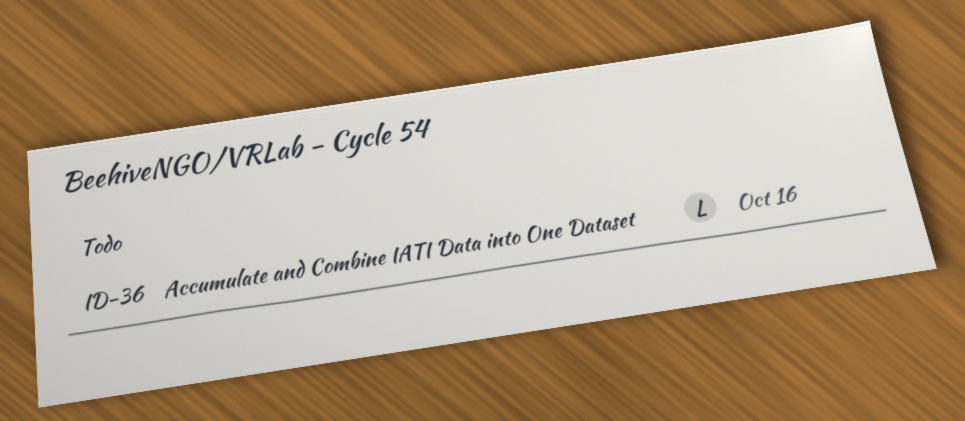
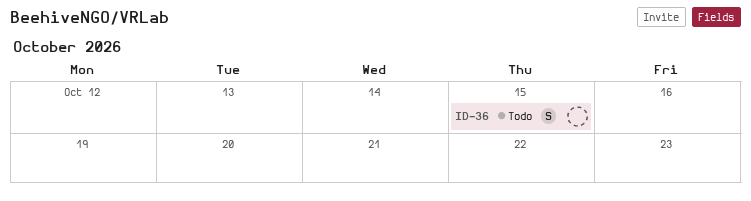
ID-36, estimate: L -> S
ID-36, due: Oct 16 -> Oct 15

